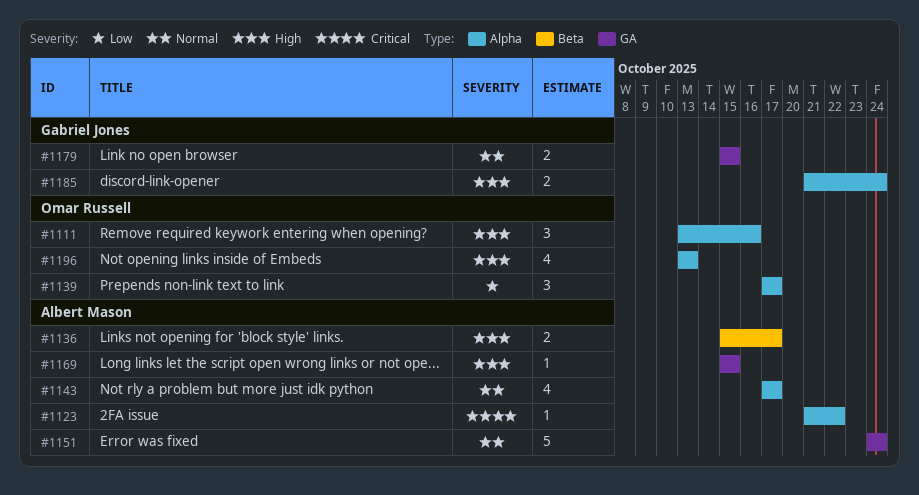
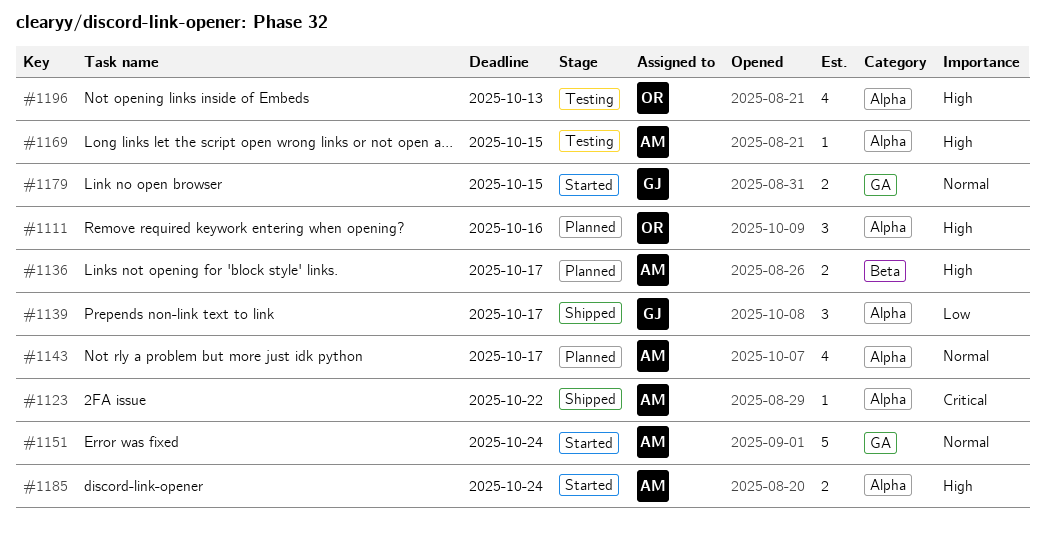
#1139, owner: Omar Russell -> Gabriel Jones
#1169, label: GA -> Alpha
#1185, owner: Gabriel Jones -> Albert Mason

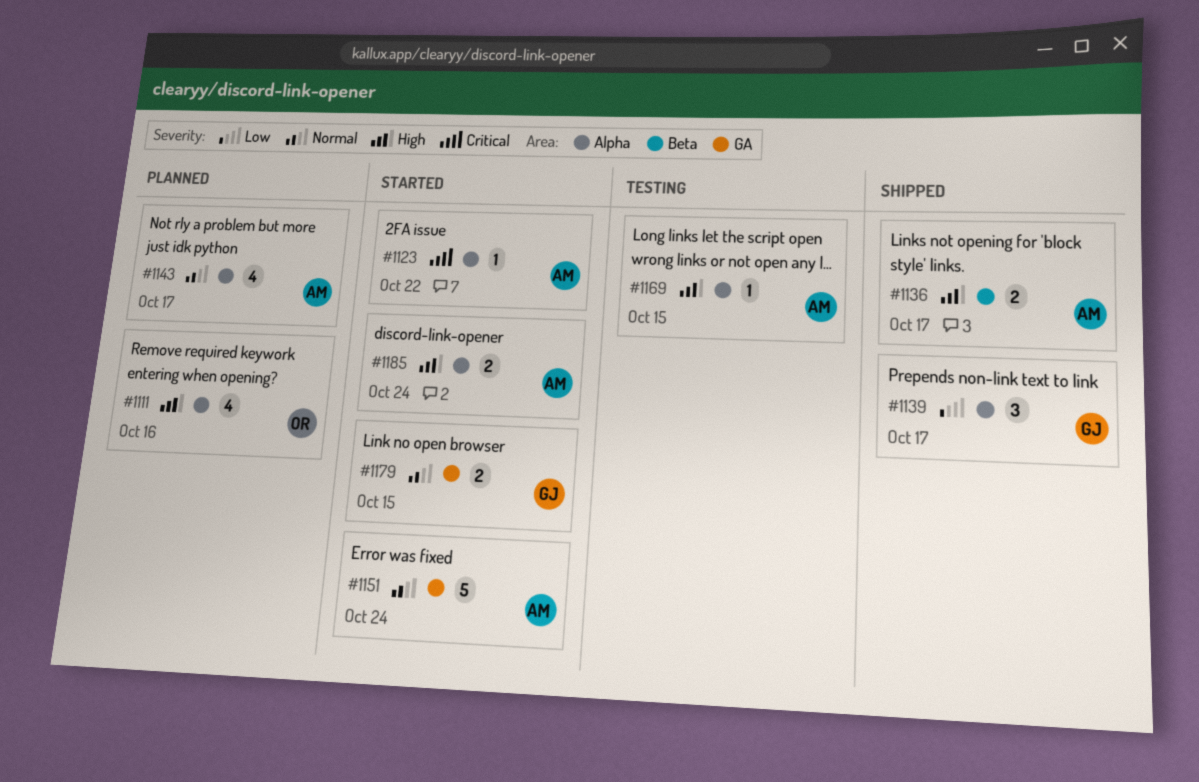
#1111, estimate: 3 -> 4
#1123, status: Shipped -> Started
#1136, status: Planned -> Shipped
#1196: present -> none

